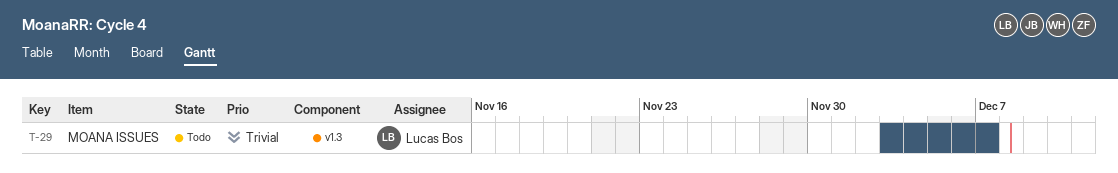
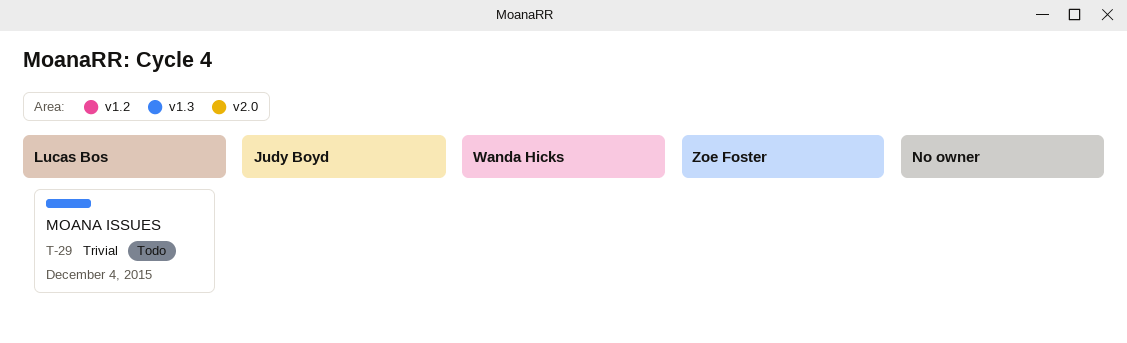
T-29, due: Dec 7 -> Dec 4

